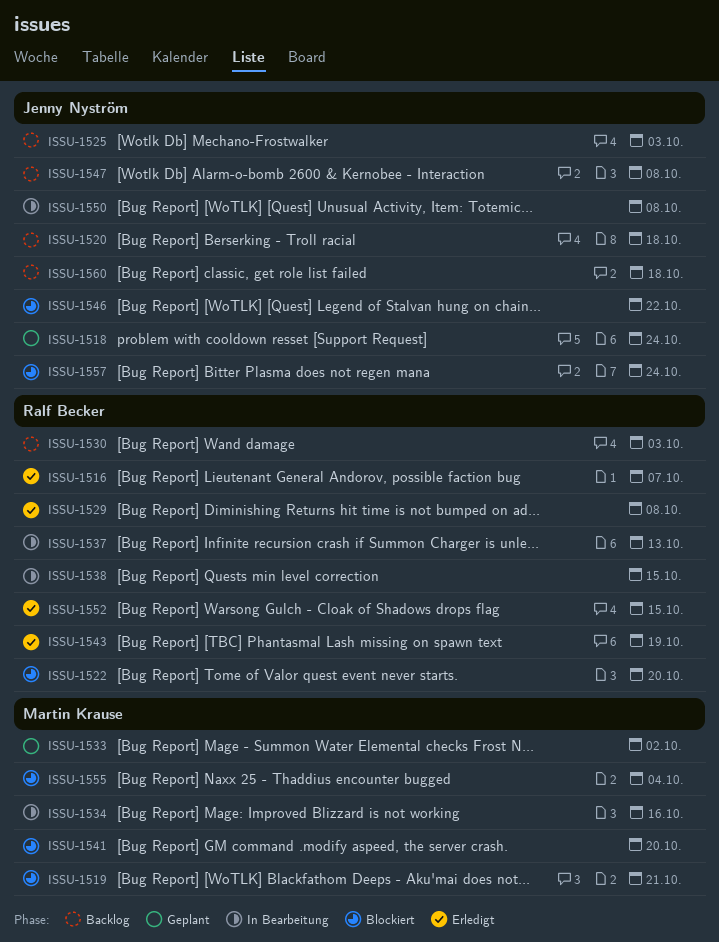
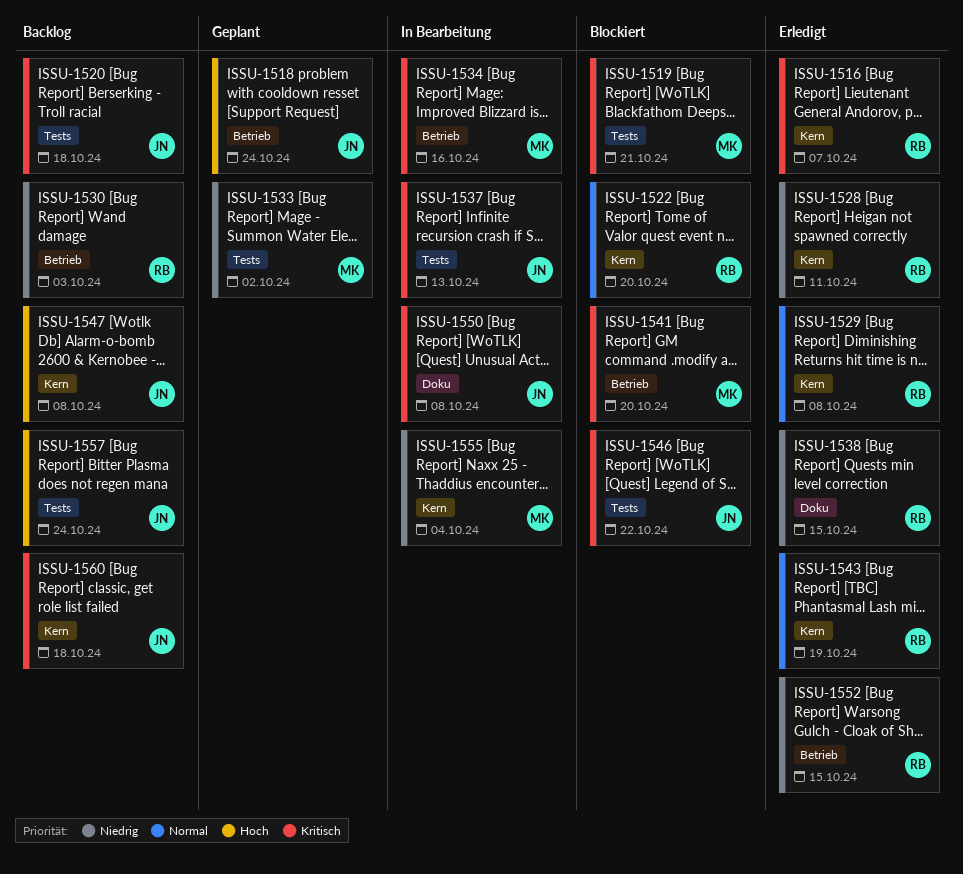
ISSU-1525: present -> none
ISSU-1528: none -> present
ISSU-1537, owner: Ralf Becker -> Jenny Nyström
ISSU-1538, status: In Bearbeitung -> Erledigt
ISSU-1555, status: Blockiert -> In Bearbeitung
ISSU-1557, status: Blockiert -> Backlog

